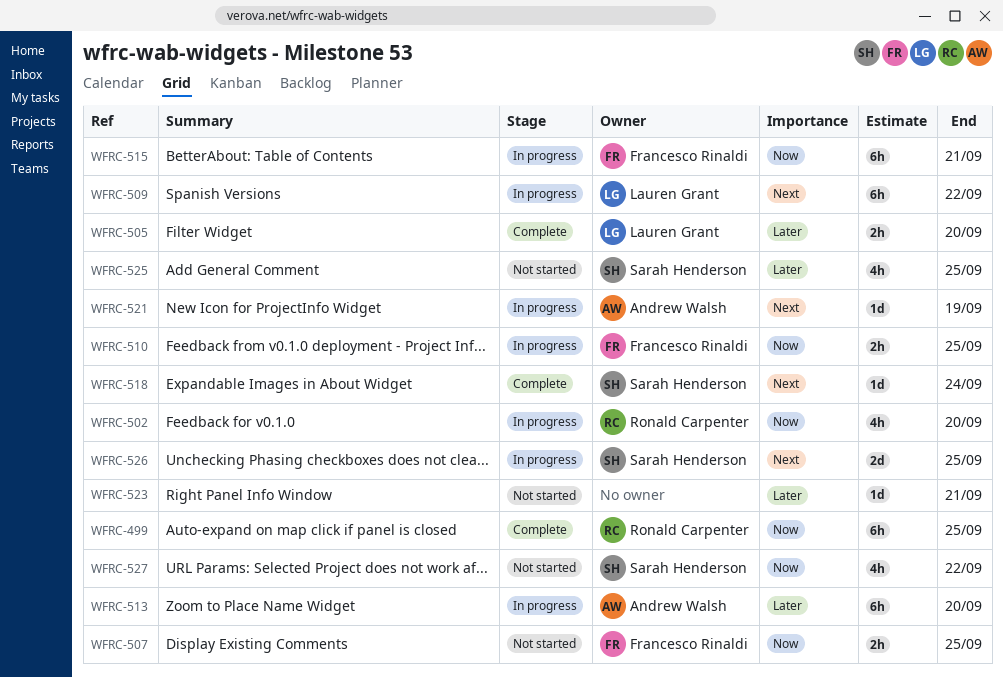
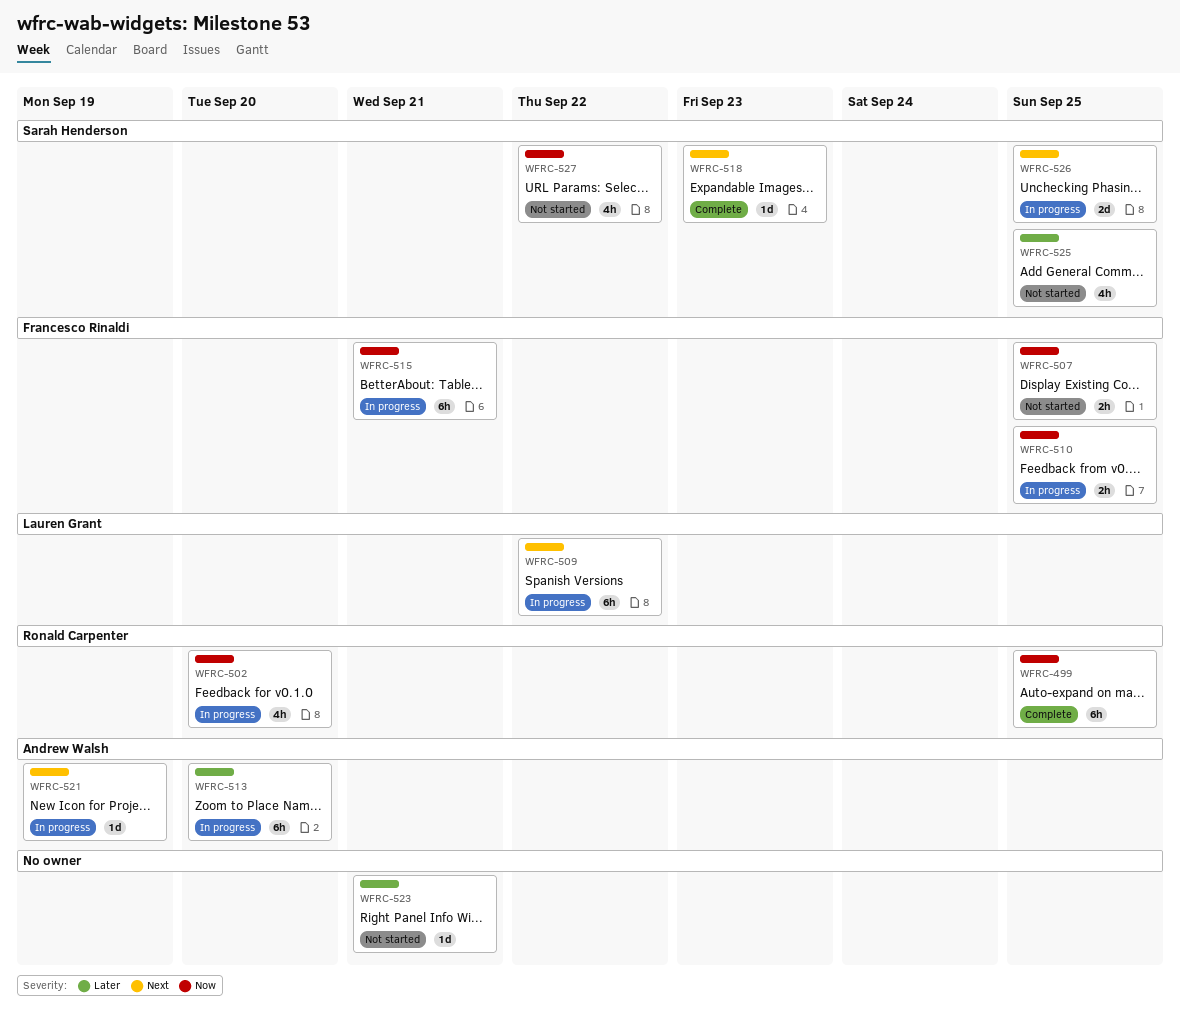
WFRC-505: present -> none
WFRC-518, due: Sep 24 -> Sep 23

